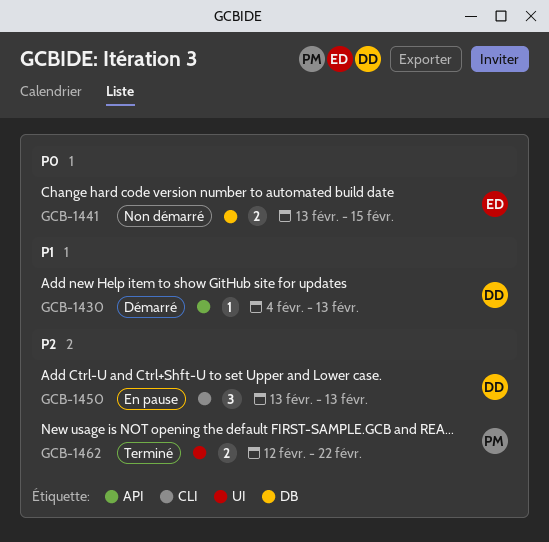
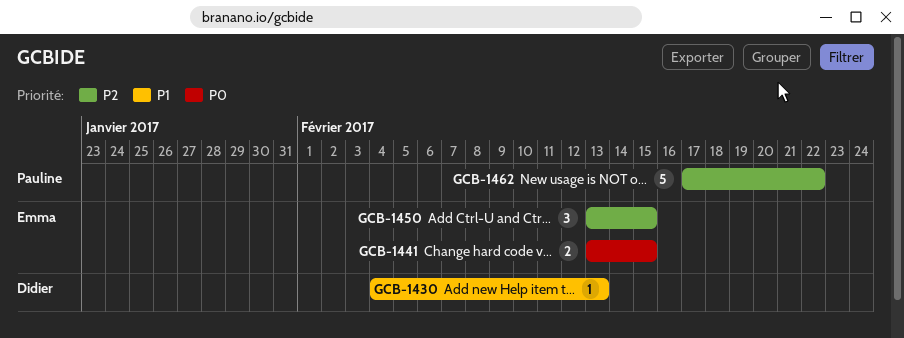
GCB-1450, owner: Didier -> Emma
GCB-1450, due: Feb 13 -> Feb 15
GCB-1462, estimate: 2 -> 5
GCB-1462, start: Feb 12 -> Feb 17

